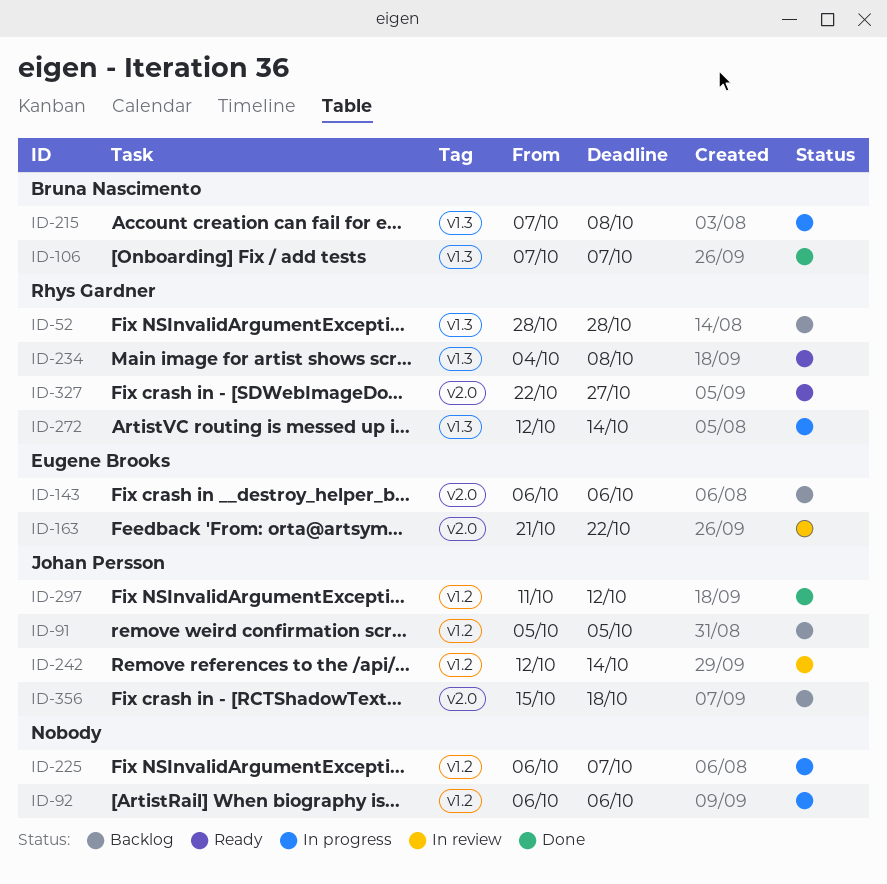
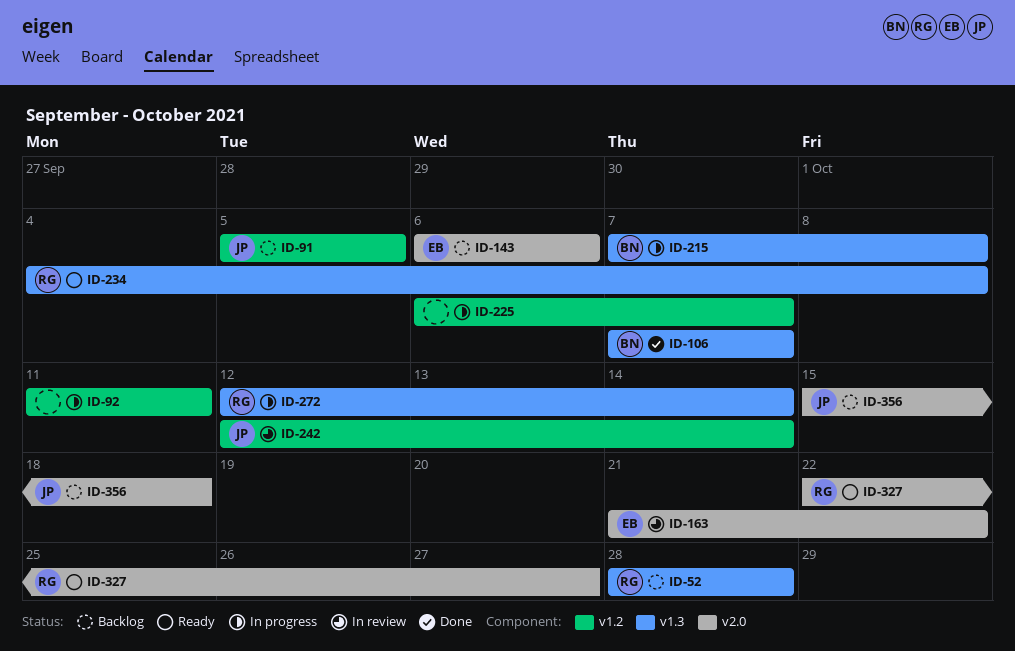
ID-92, start: Oct 6 -> Oct 11
ID-92, due: Oct 6 -> Oct 11
ID-297: present -> none

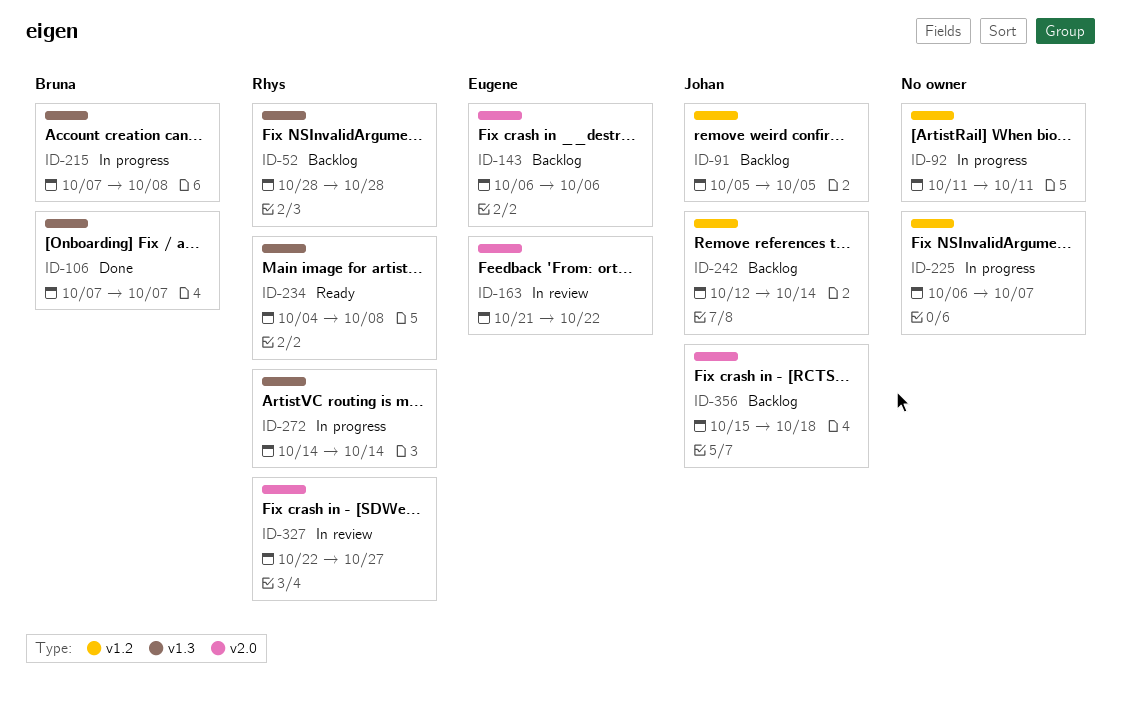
ID-242, status: In review -> Backlog
ID-272, start: Oct 12 -> Oct 14
ID-327, status: Ready -> In review

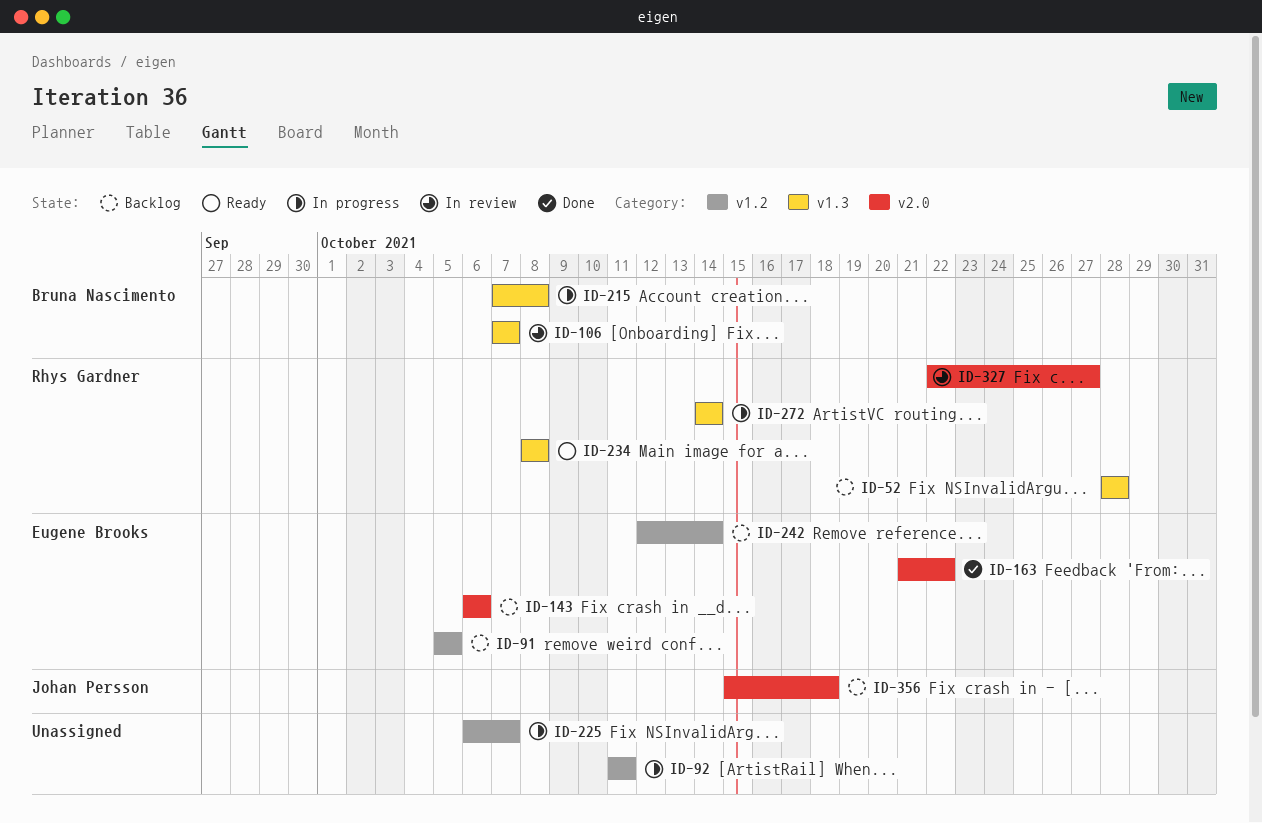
ID-91, owner: Johan Persson -> Eugene Brooks
ID-106, status: Done -> In review
ID-163, status: In review -> Done
ID-234, start: Oct 4 -> Oct 8
ID-242, owner: Johan Persson -> Eugene Brooks

